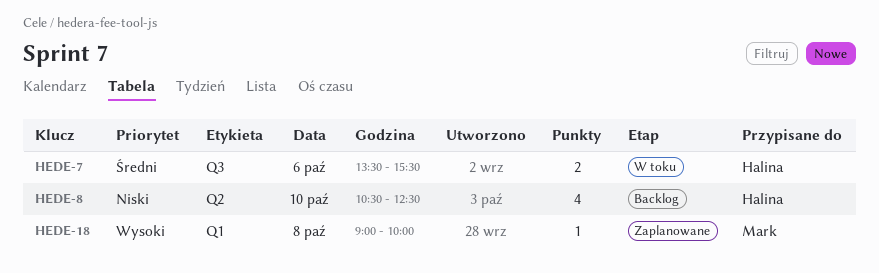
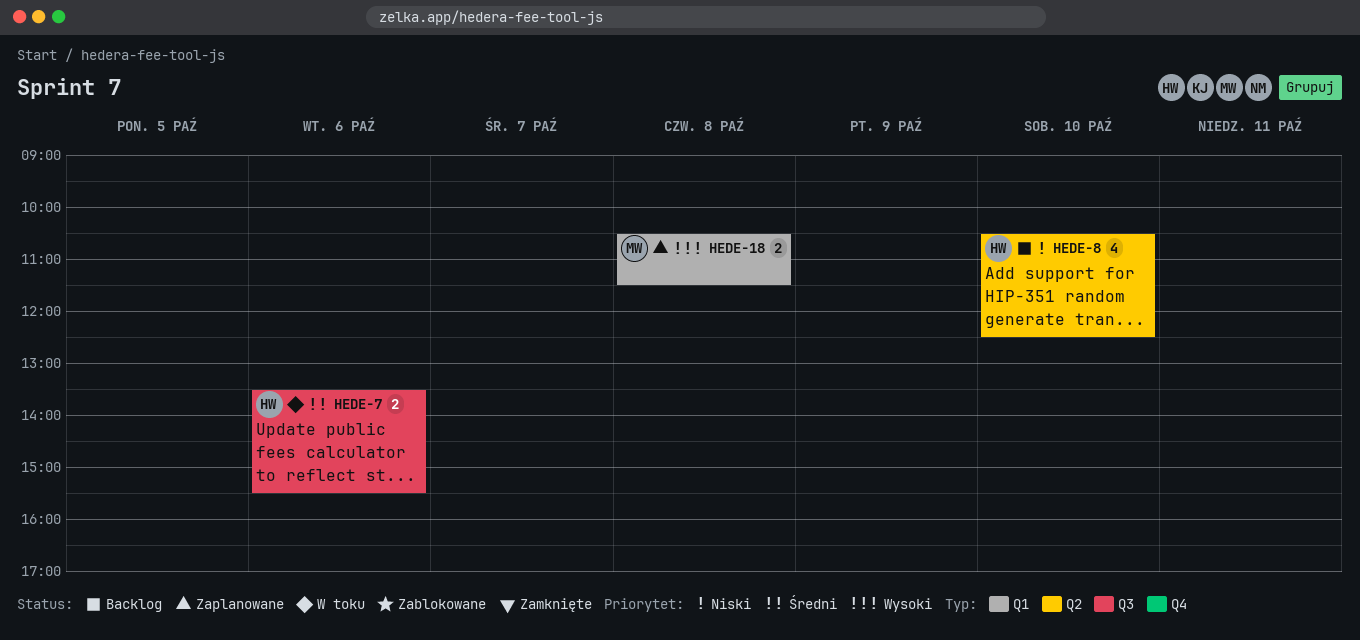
HEDE-18, estimate: 1 -> 2
HEDE-18, begins: 09:00 -> 10:30
HEDE-18, ends: 10:00 -> 11:30

